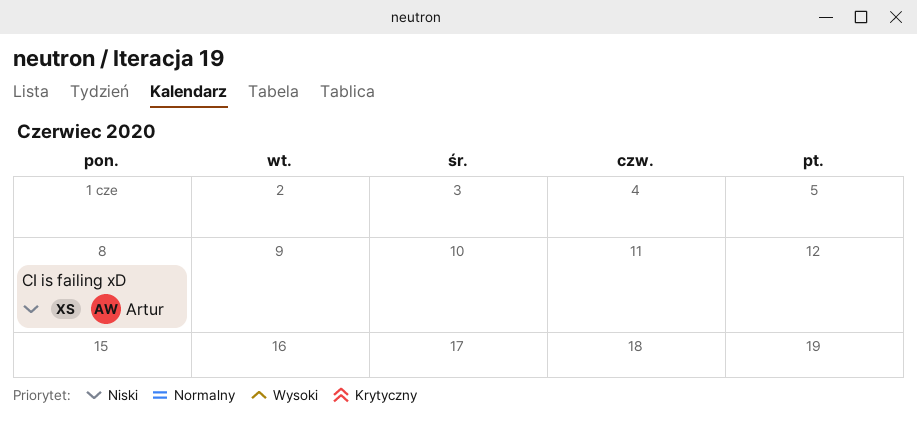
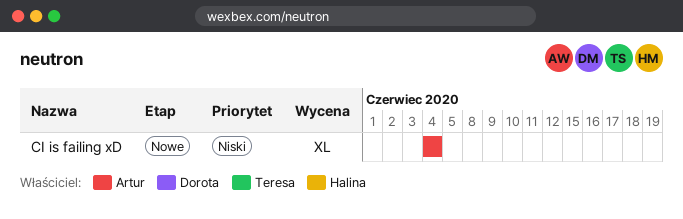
CI is failing xD, estimate: XS -> XL
CI is failing xD, due: Jun 8 -> Jun 4

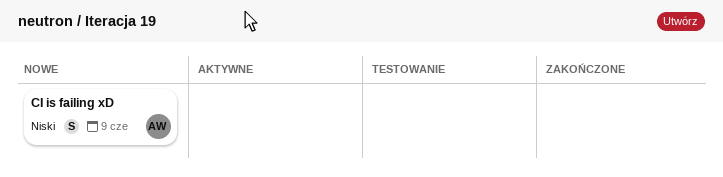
CI is failing xD, estimate: XL -> S
CI is failing xD, due: Jun 4 -> Jun 9

